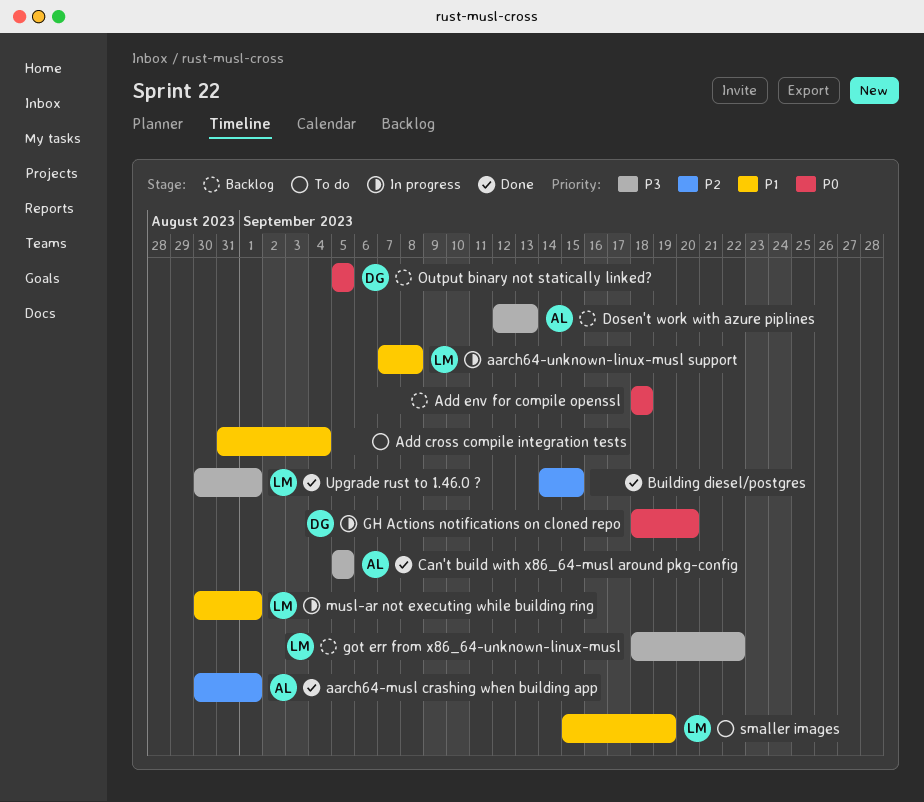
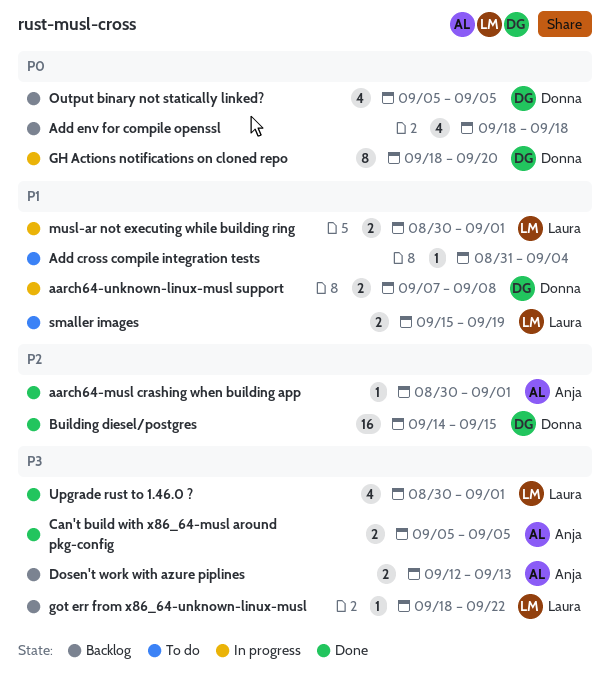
aarch64-unknown-linux-musl support, owner: Laura -> Donna
Building diesel/postgres, owner: none -> Donna

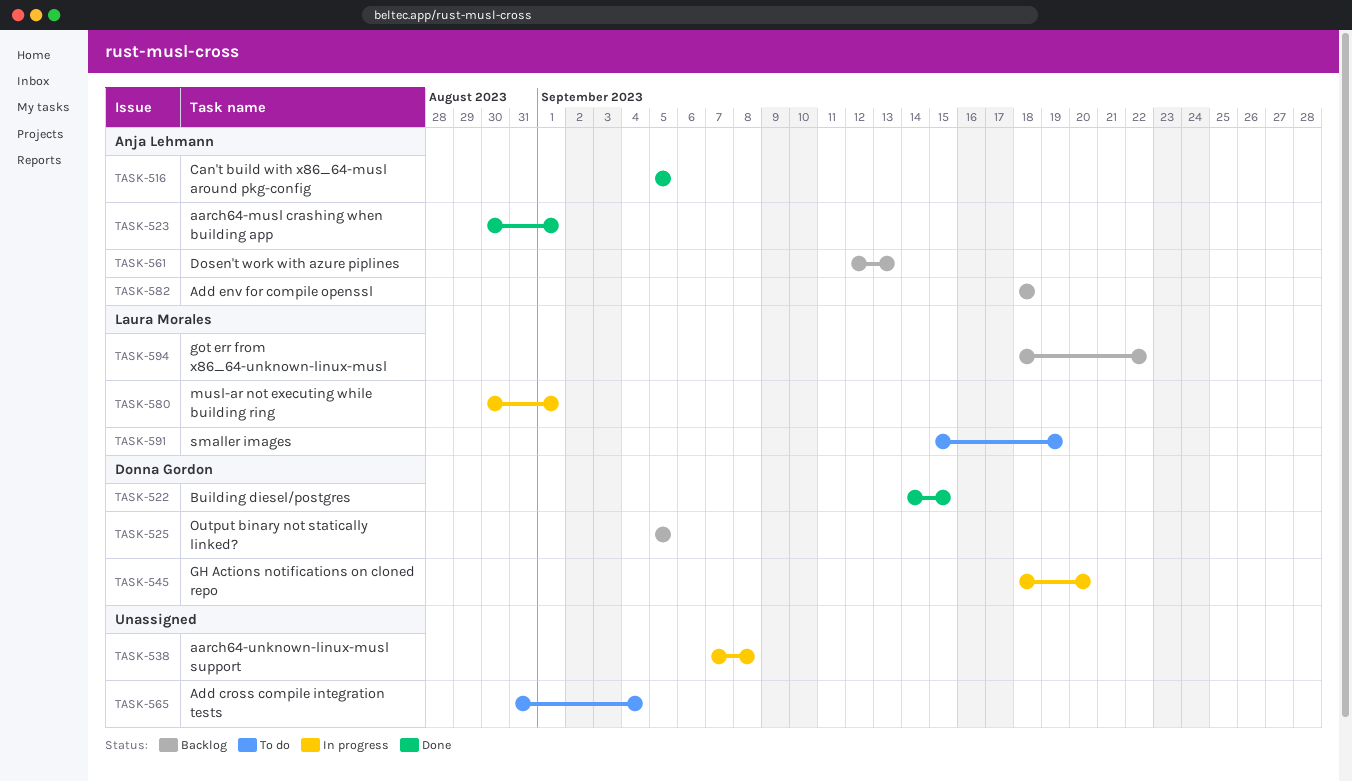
aarch64-unknown-linux-musl support, owner: Donna Gordon -> none
Add env for compile openssl, owner: none -> Anja Lehmann
Upgrade rust to 1.46.0 ?: present -> none

